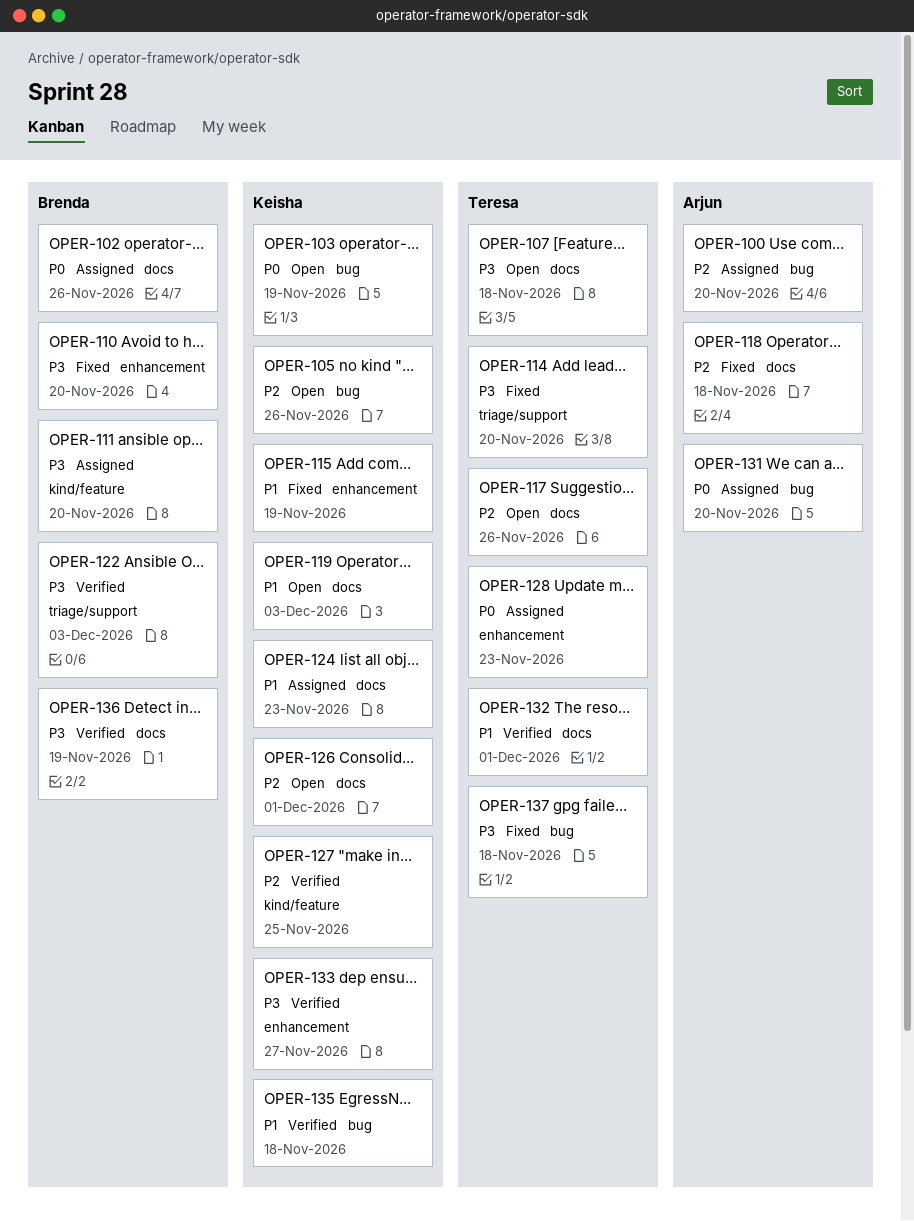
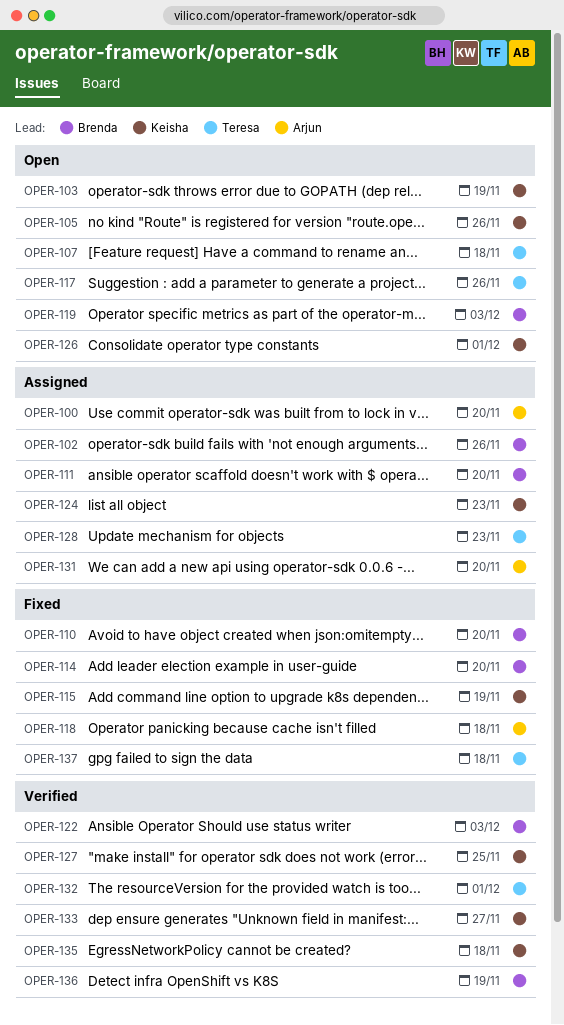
OPER-114, owner: Teresa -> Brenda
OPER-119, owner: Keisha -> Brenda

